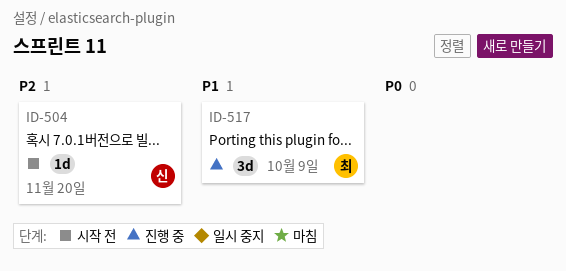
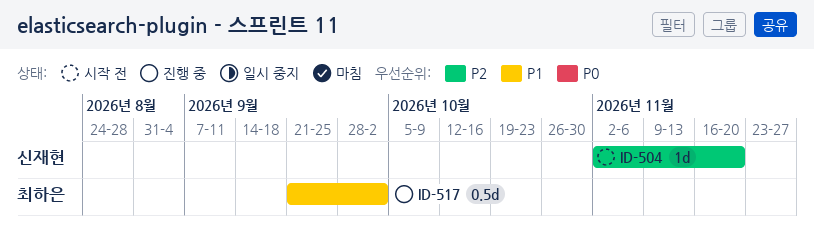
ID-517, estimate: 3d -> 0.5d
ID-517, due: Oct 9 -> Oct 2

